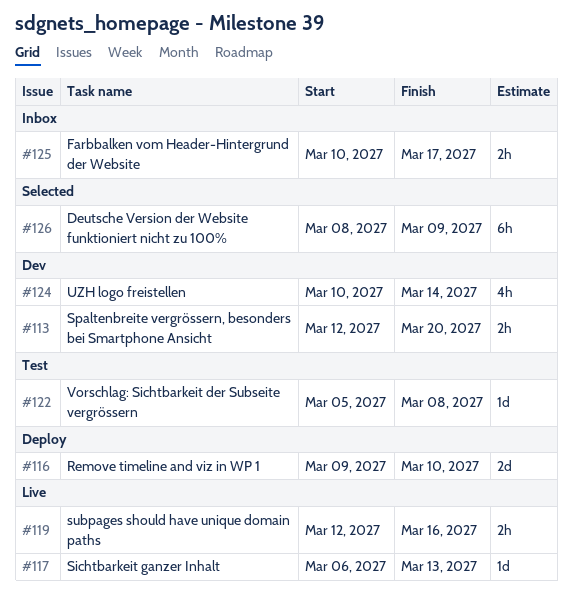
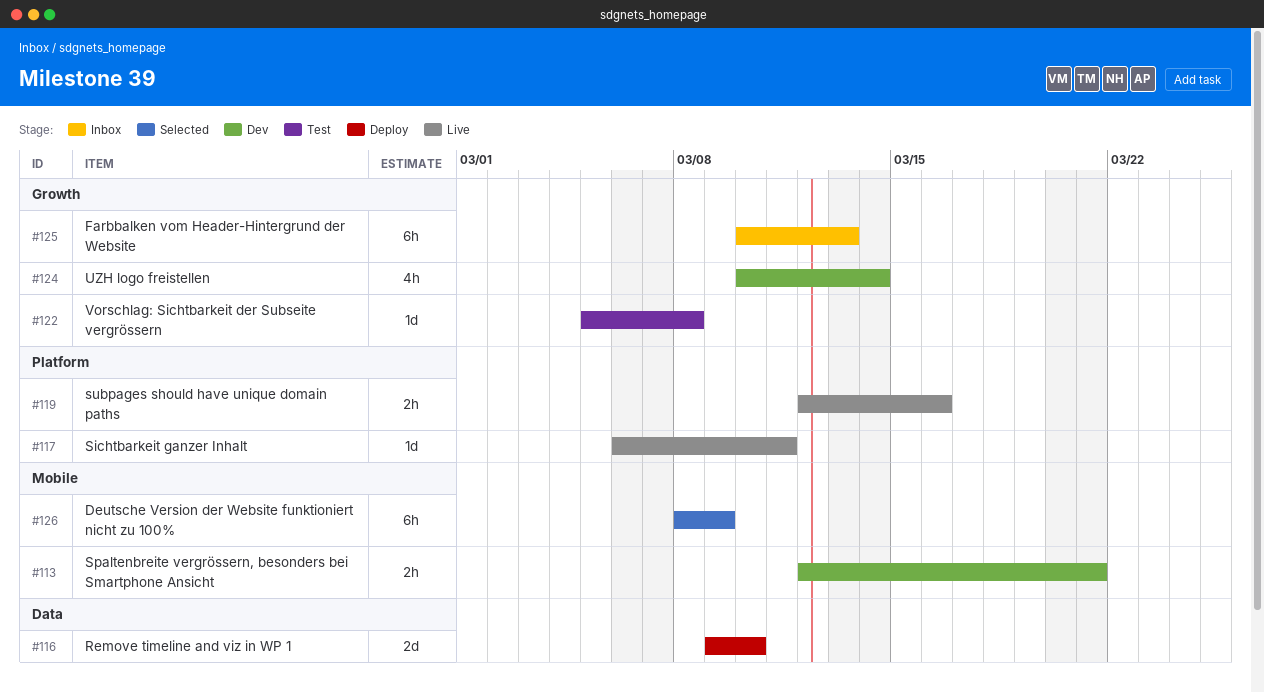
#113, due: Mar 20 -> Mar 21
#117, due: Mar 13 -> Mar 11
#125, estimate: 2h -> 6h
#125, due: Mar 17 -> Mar 13

